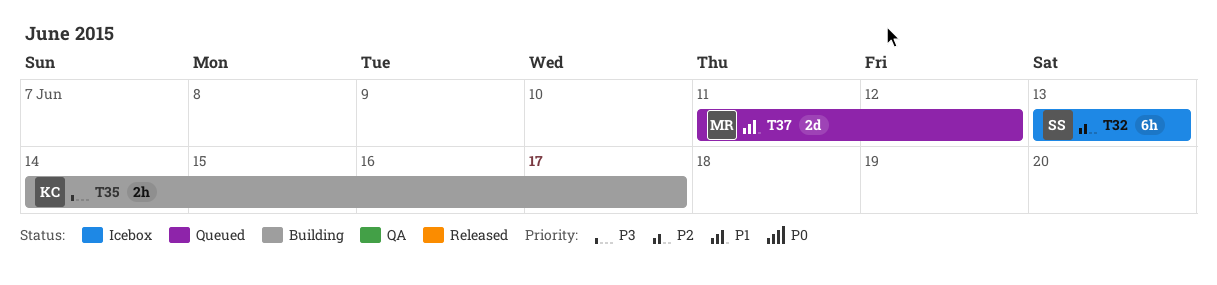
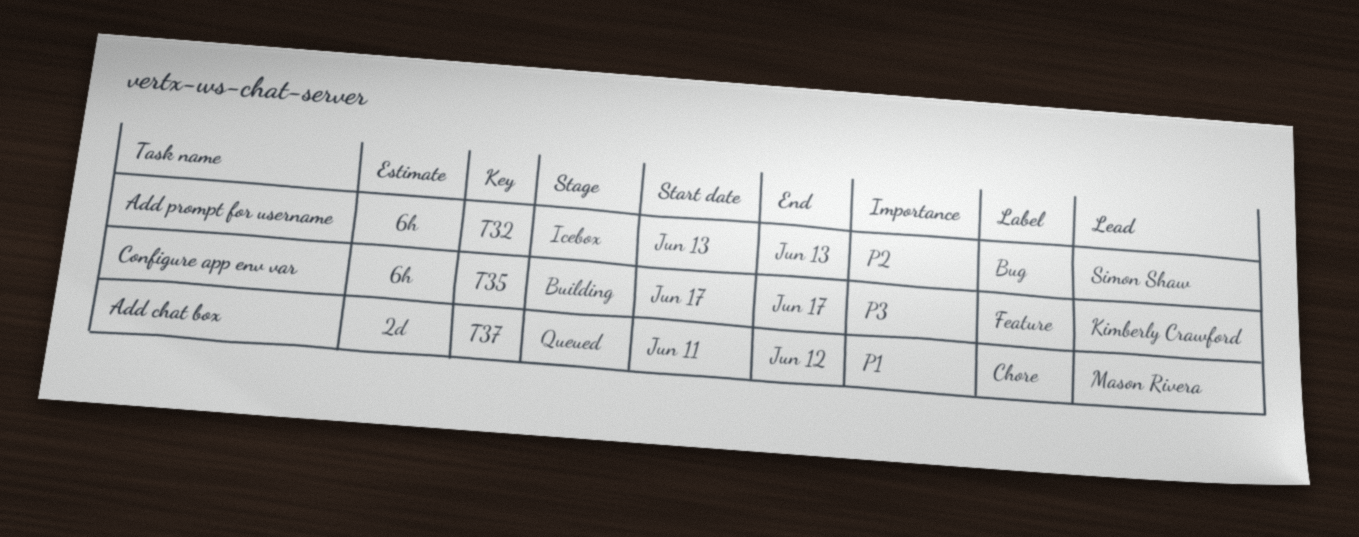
T35, estimate: 2h -> 6h
T35, start: Jun 14 -> Jun 17

